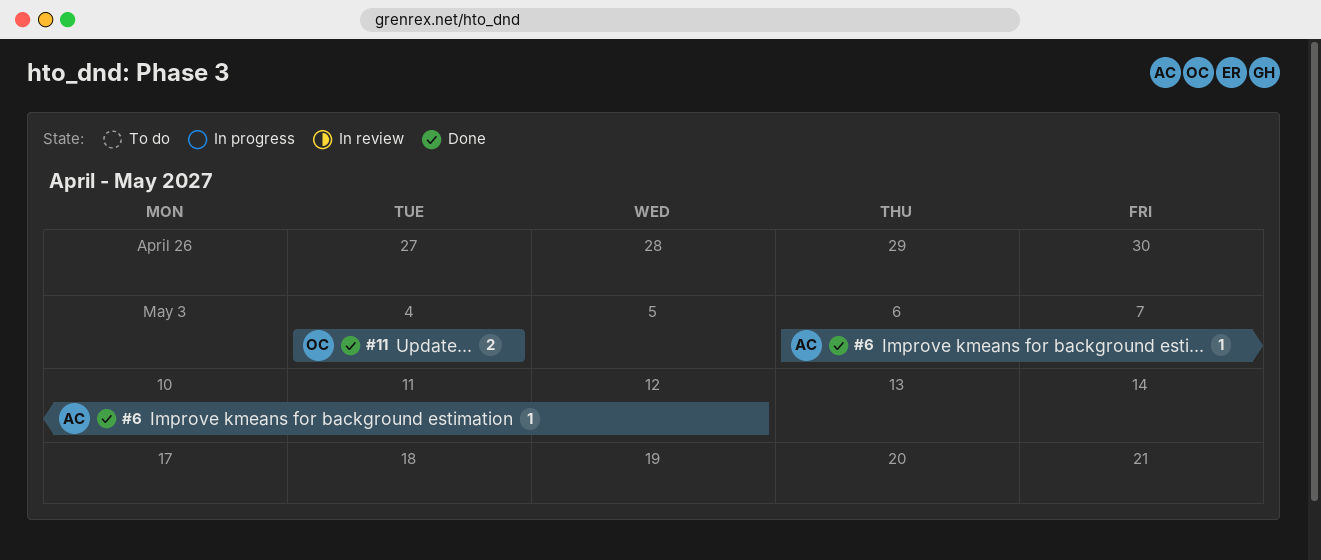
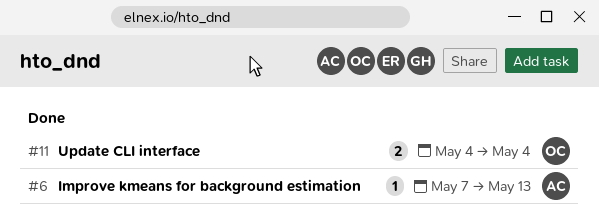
#6, start: May 6 -> May 7
#6, due: May 12 -> May 13

